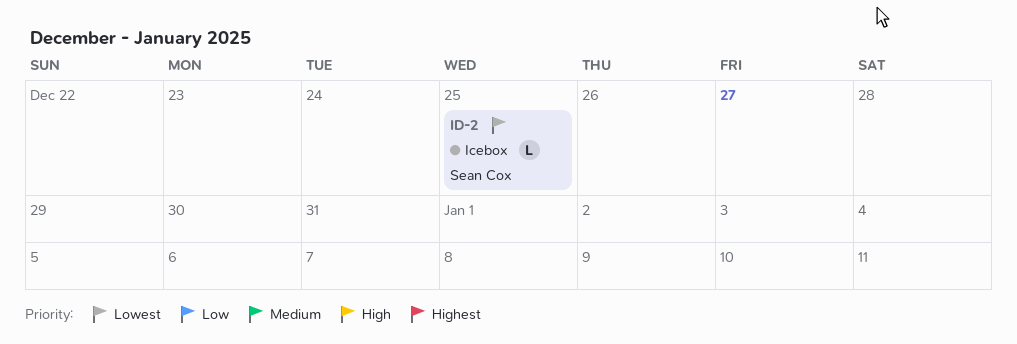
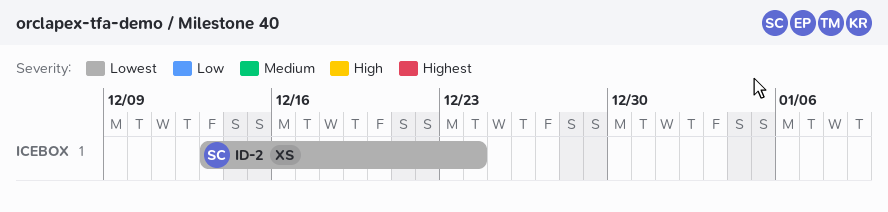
ID-2, estimate: L -> XS
ID-2, due: Dec 25 -> Dec 24

